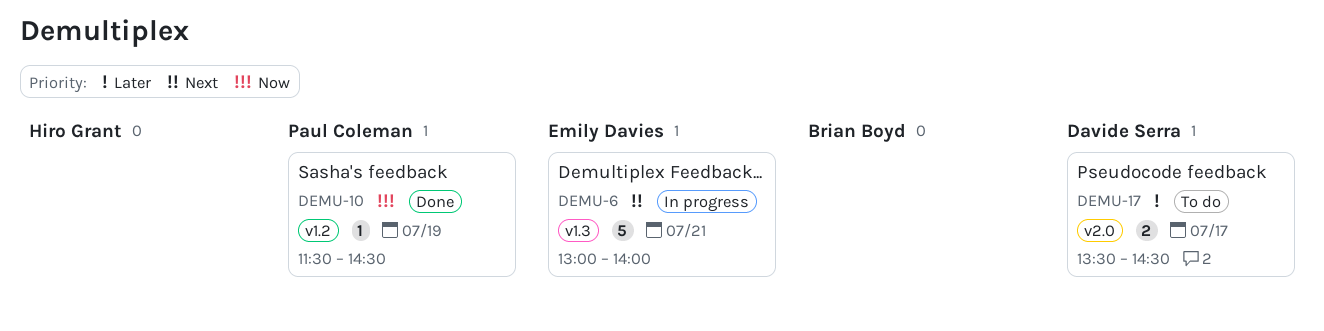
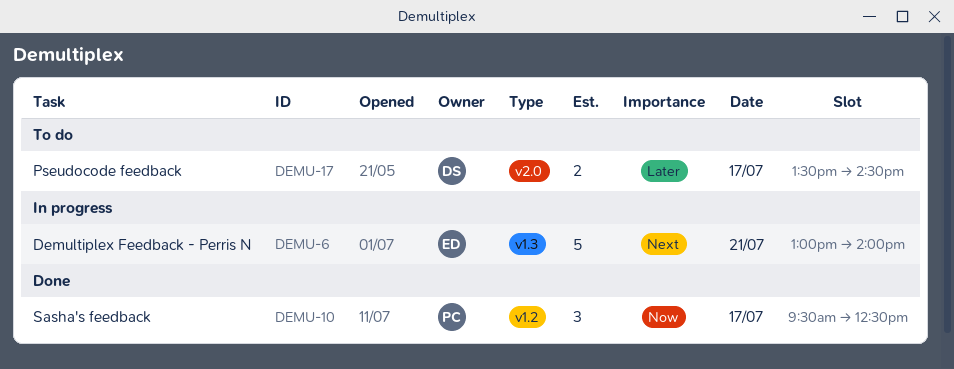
DEMU-10, estimate: 1 -> 3
DEMU-10, day: Jul 19 -> Jul 17
DEMU-10, begins: 11:30 -> 09:30
DEMU-10, ends: 14:30 -> 12:30

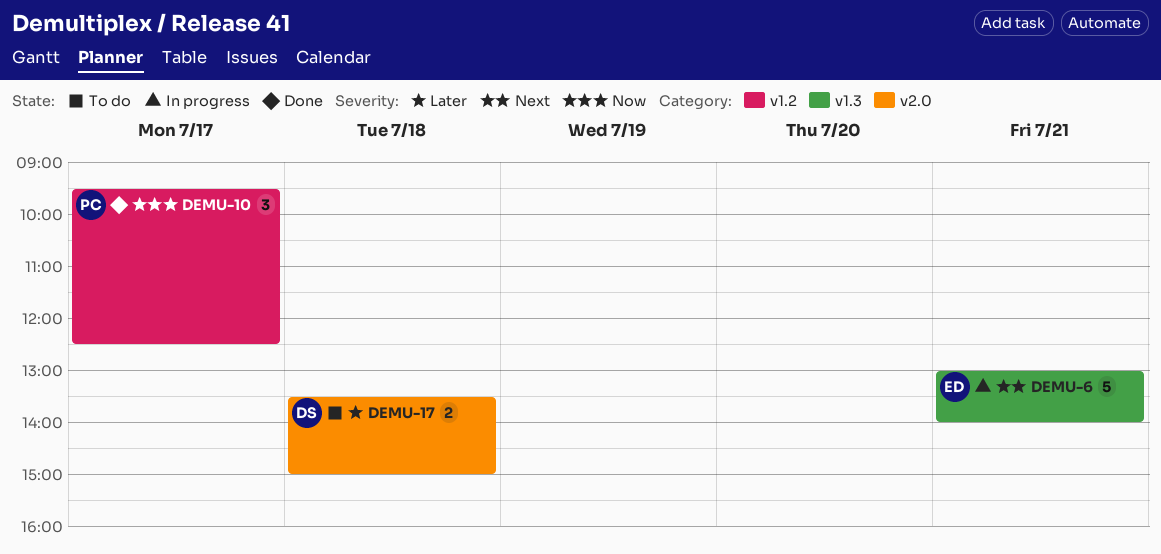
DEMU-17, day: Jul 17 -> Jul 18
DEMU-17, ends: 14:30 -> 15:00

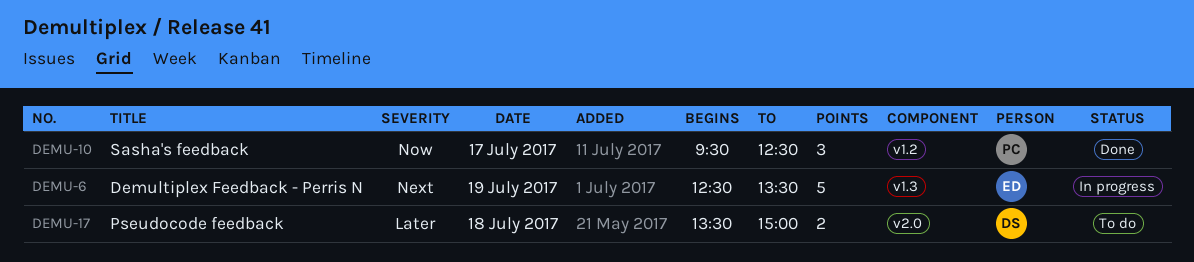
DEMU-6, day: Jul 21 -> Jul 19
DEMU-6, begins: 13:00 -> 12:30
DEMU-6, ends: 14:00 -> 13:30

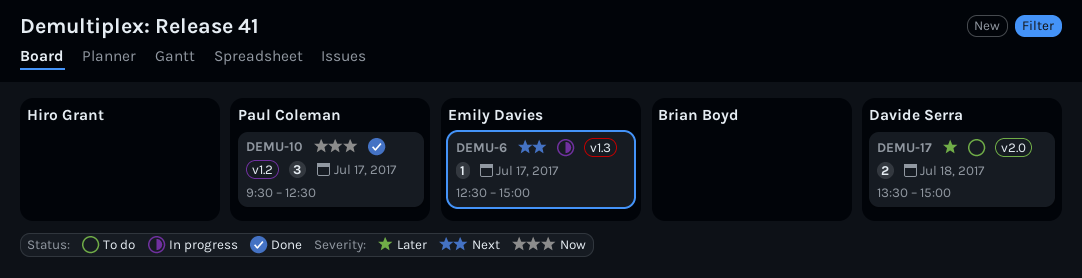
DEMU-6, estimate: 5 -> 1
DEMU-6, day: Jul 19 -> Jul 17
DEMU-6, ends: 13:30 -> 15:00

